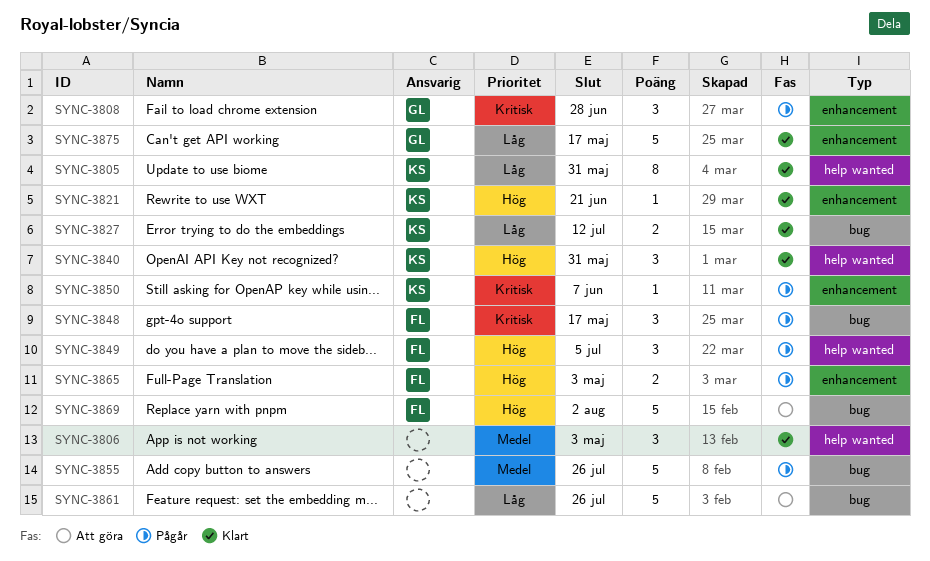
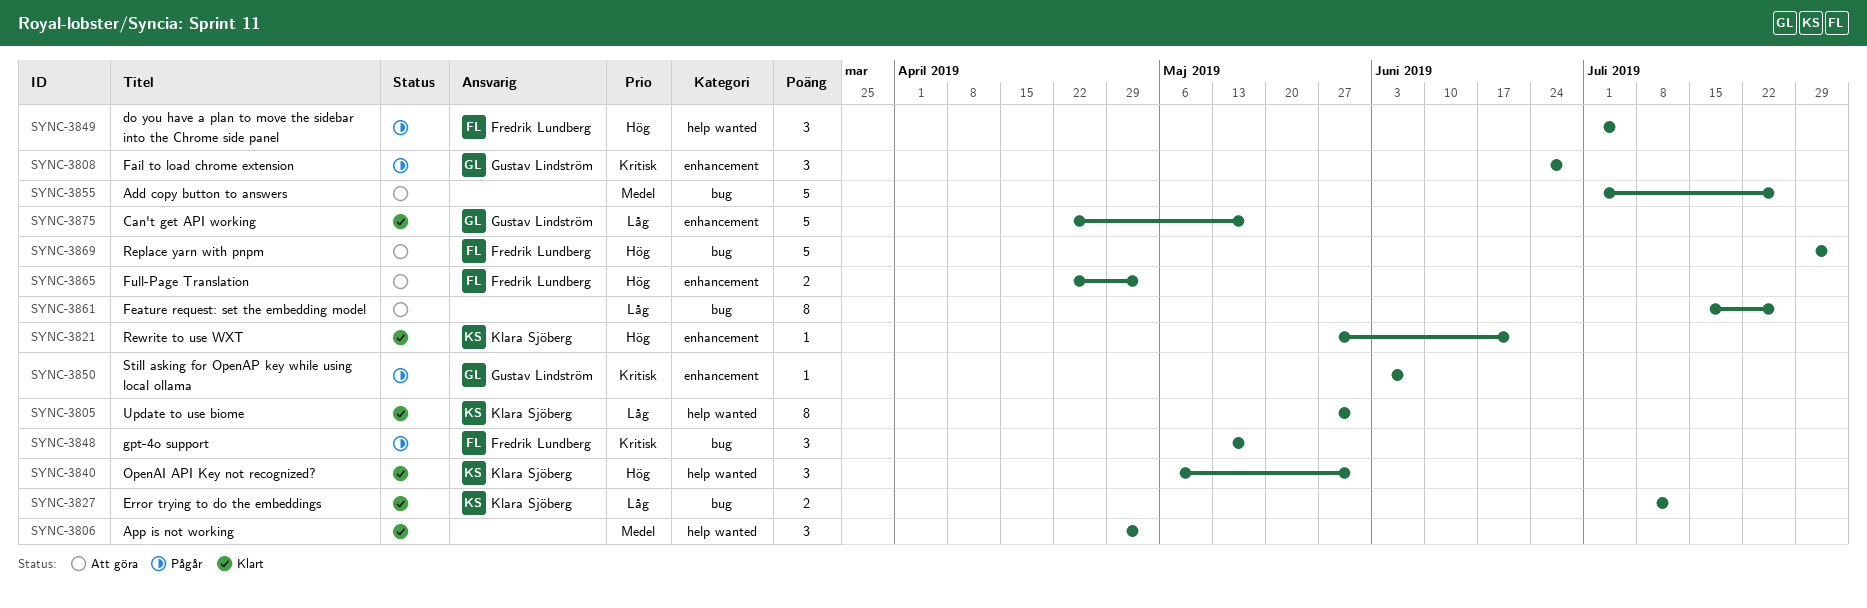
SYNC-3850, owner: Klara Sjöberg -> Gustav Lindström
SYNC-3855, status: Pågår -> Att göra
SYNC-3861, estimate: 5 -> 8
SYNC-3865, status: Pågår -> Att göra

